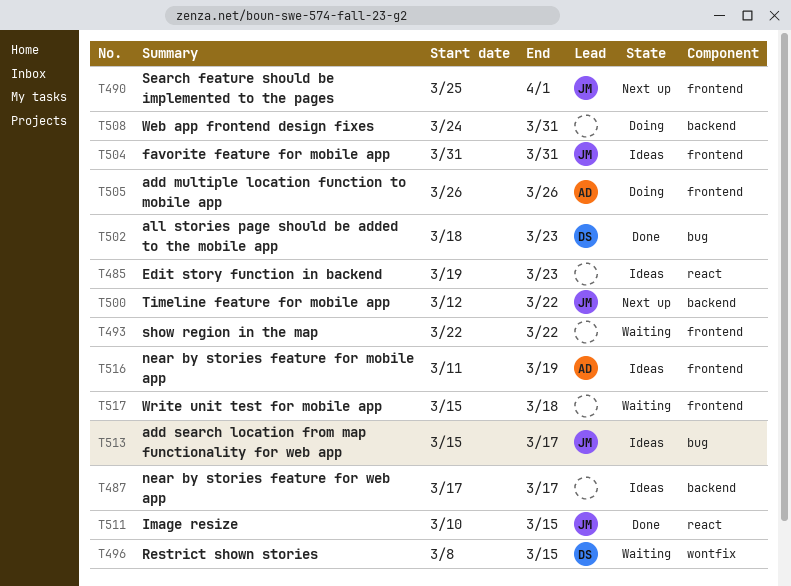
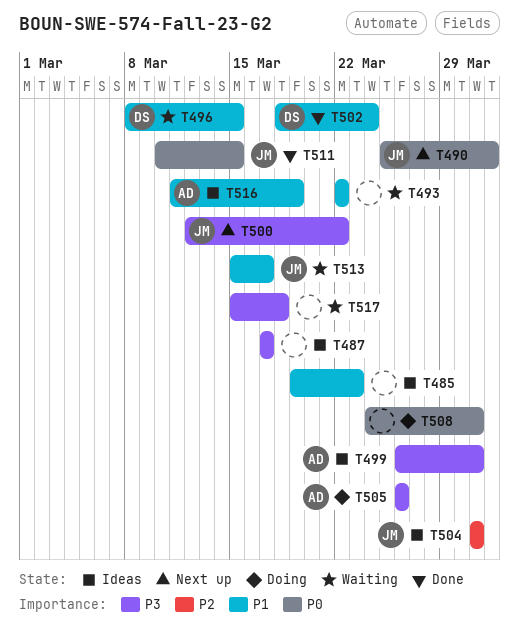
T499: none -> present
T502, due: Mar 23 -> Mar 24
T513, status: Ideas -> Waiting

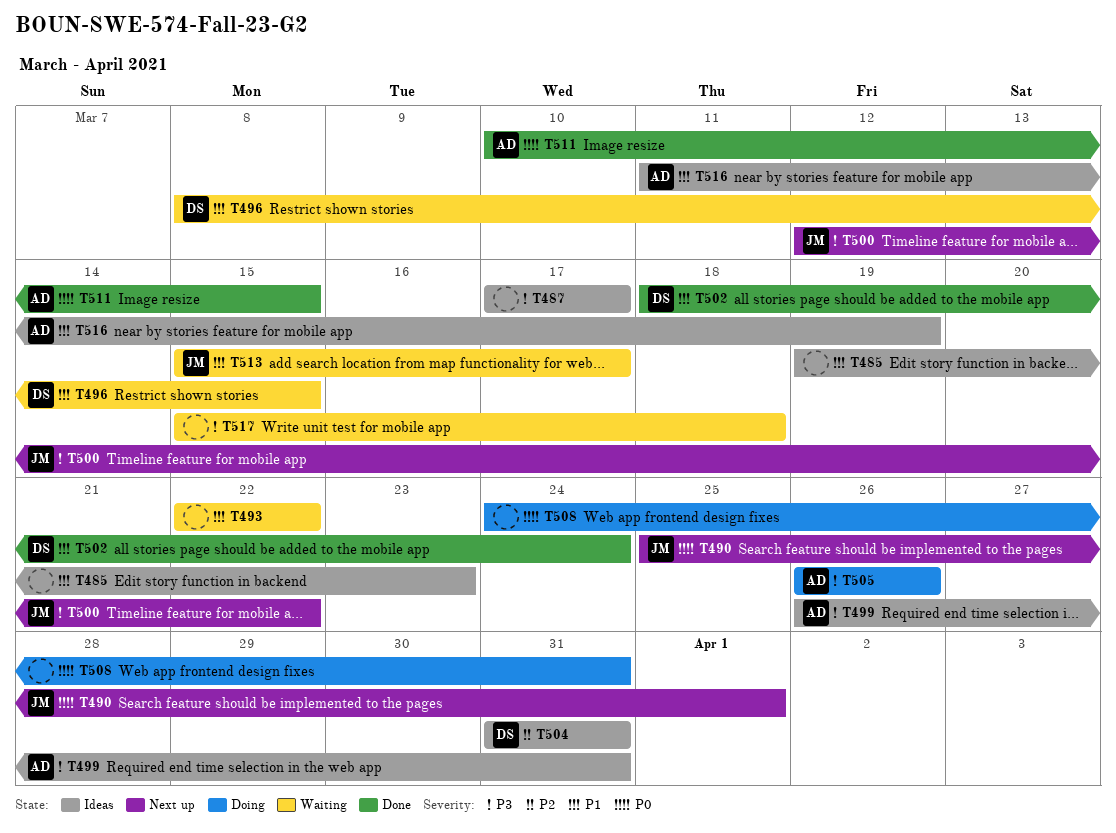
T504, owner: JM -> DS
T511, owner: JM -> AD

